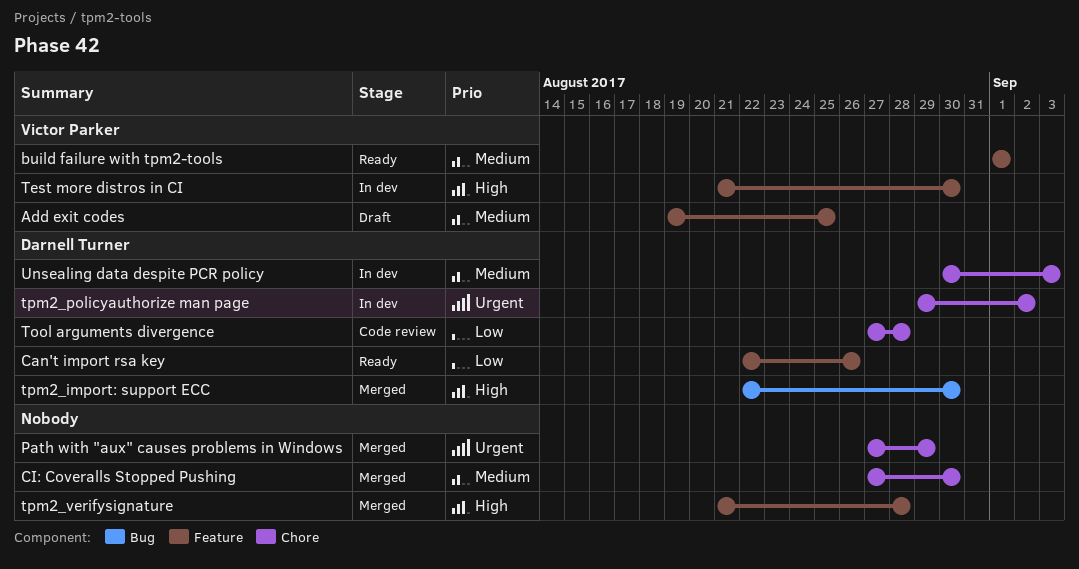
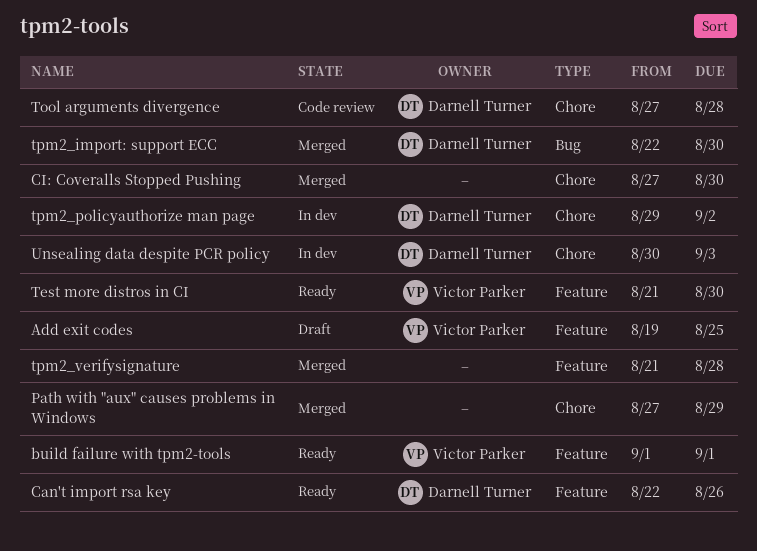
Test more distros in CI, status: In dev -> Ready

